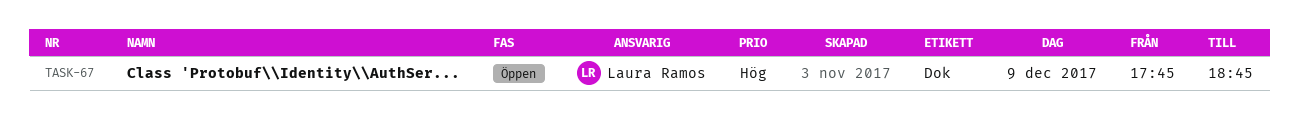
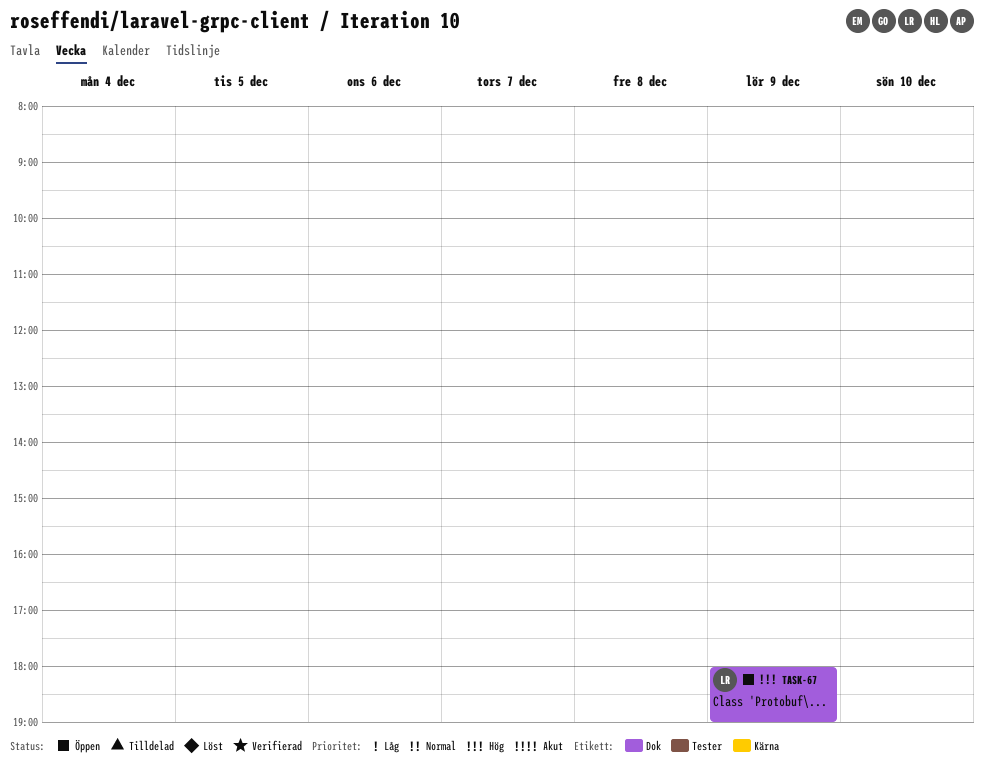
TASK-67, begins: 17:45 -> 18:00
TASK-67, ends: 18:45 -> 19:00

